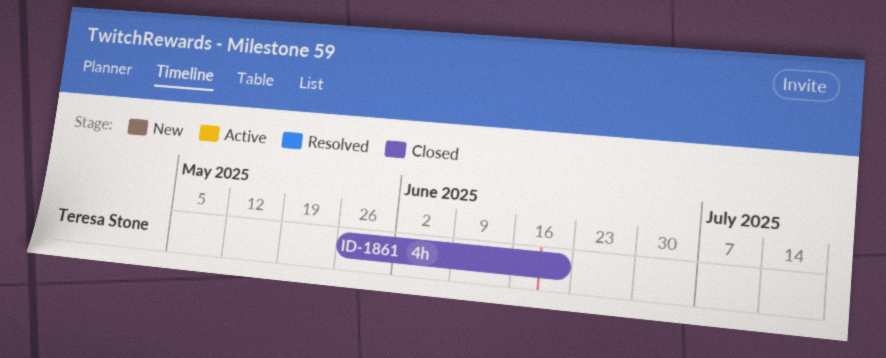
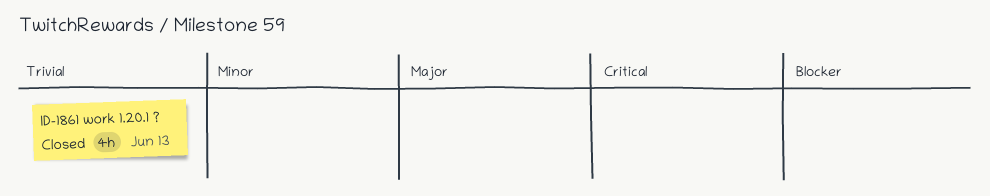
ID-1861, due: Jun 20 -> Jun 13

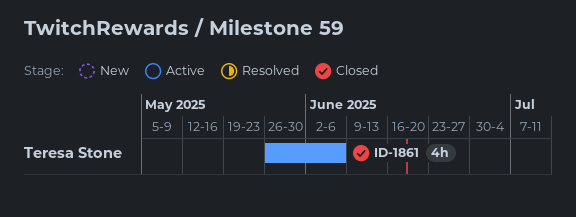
ID-1861, due: Jun 13 -> Jun 6

